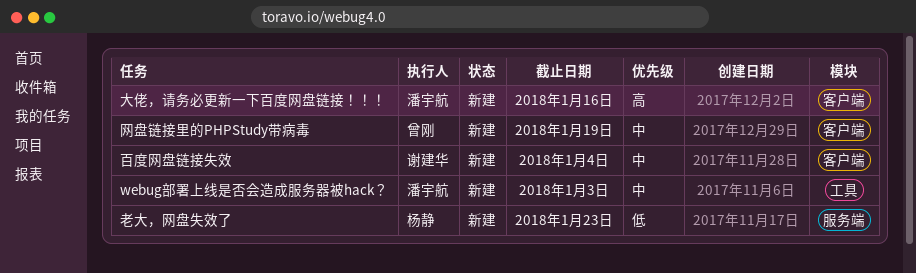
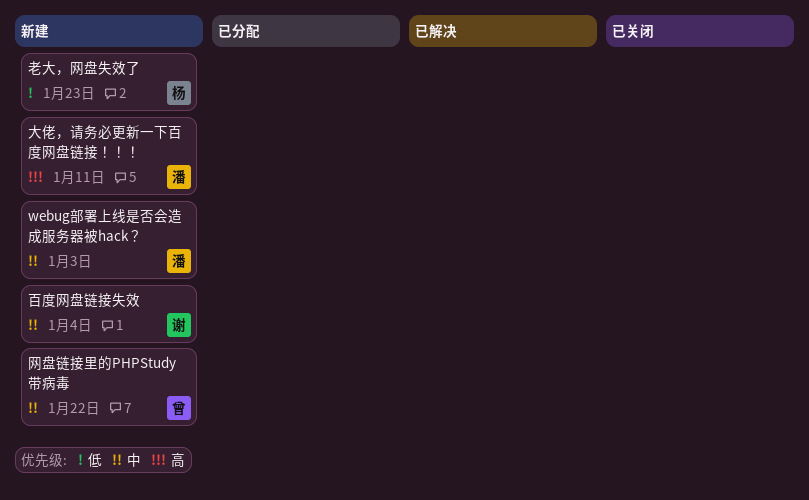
大佬，请务必更新一下百度网盘链接！！！, due: Jan 16 -> Jan 11
网盘链接里的PHPStudy带病毒, due: Jan 19 -> Jan 22

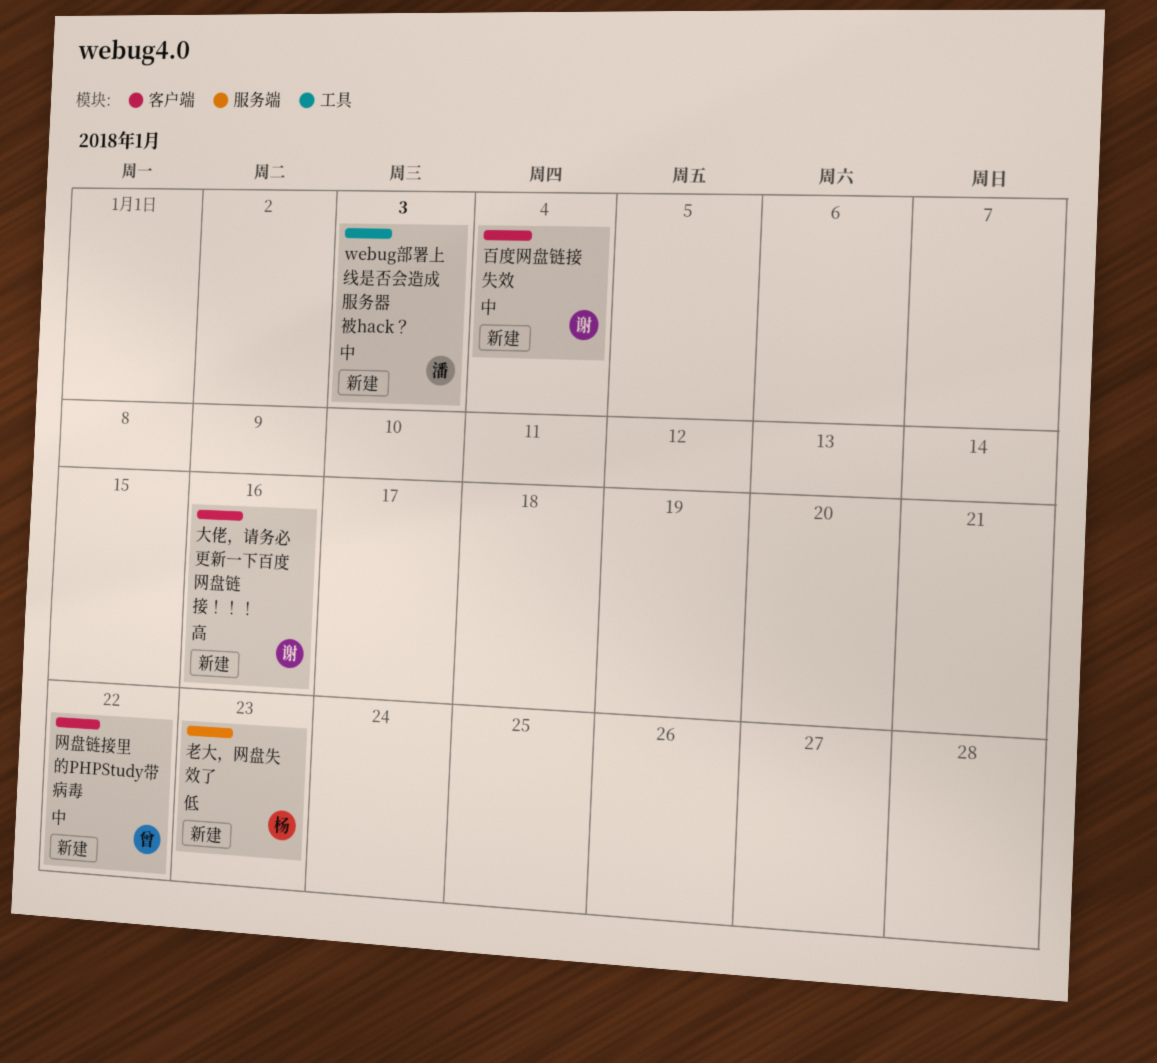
大佬，请务必更新一下百度网盘链接！！！, owner: 潘 -> 谢
大佬，请务必更新一下百度网盘链接！！！, due: Jan 11 -> Jan 16

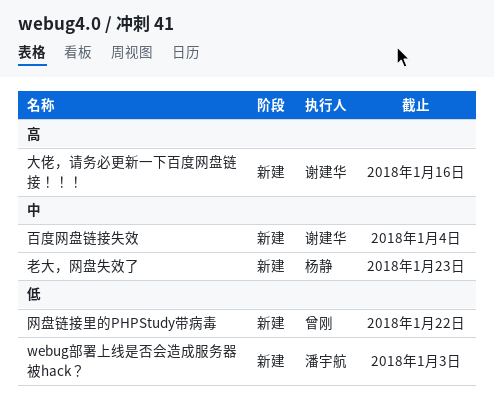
webug部署上线是否会造成服务器被hack？, priority: 中 -> 低
网盘链接里的PHPStudy带病毒, priority: 中 -> 低
老大，网盘失效了, priority: 低 -> 中

